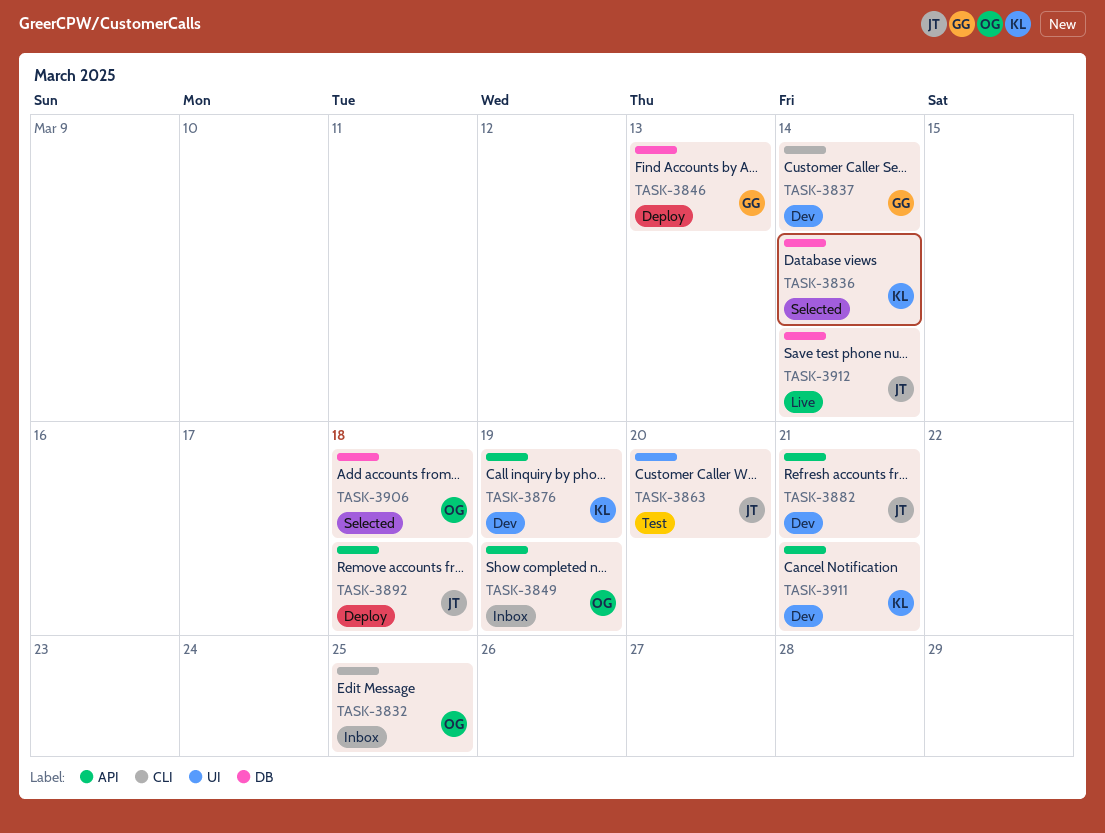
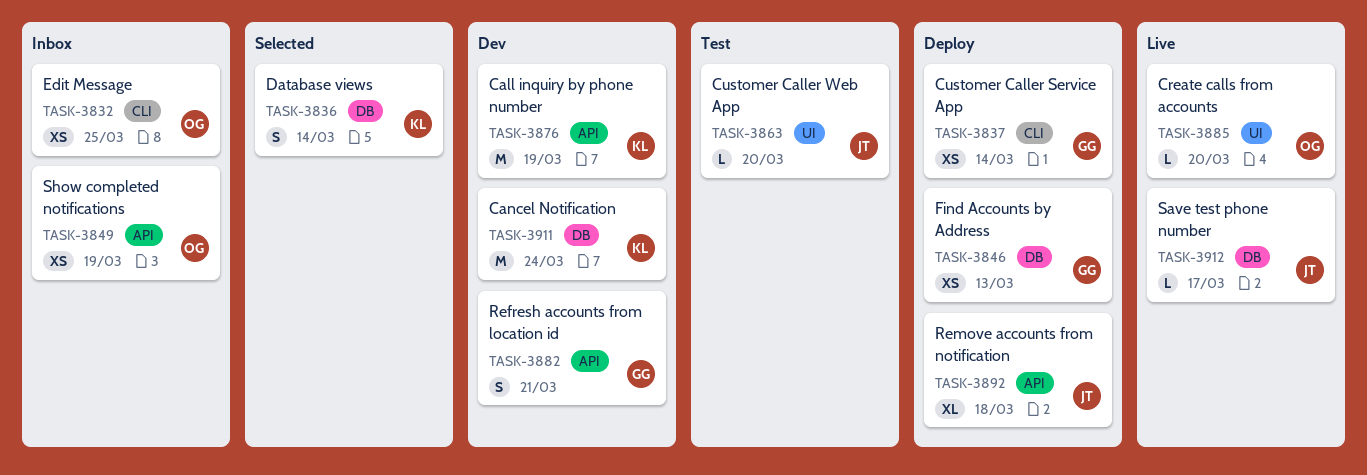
TASK-3837, status: Dev -> Deploy
TASK-3882, owner: JT -> GG
TASK-3885: none -> present
TASK-3906: present -> none
TASK-3911, label: API -> DB
TASK-3911, due: Mar 21 -> Mar 24
TASK-3912, due: Mar 14 -> Mar 17

